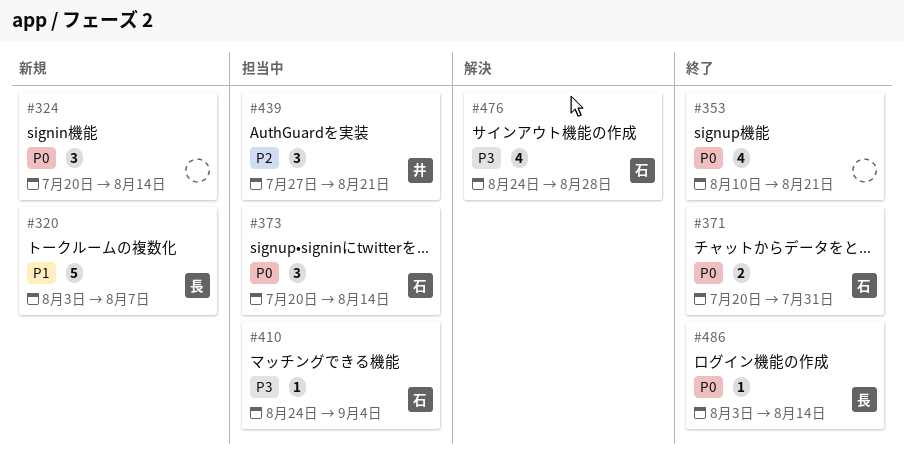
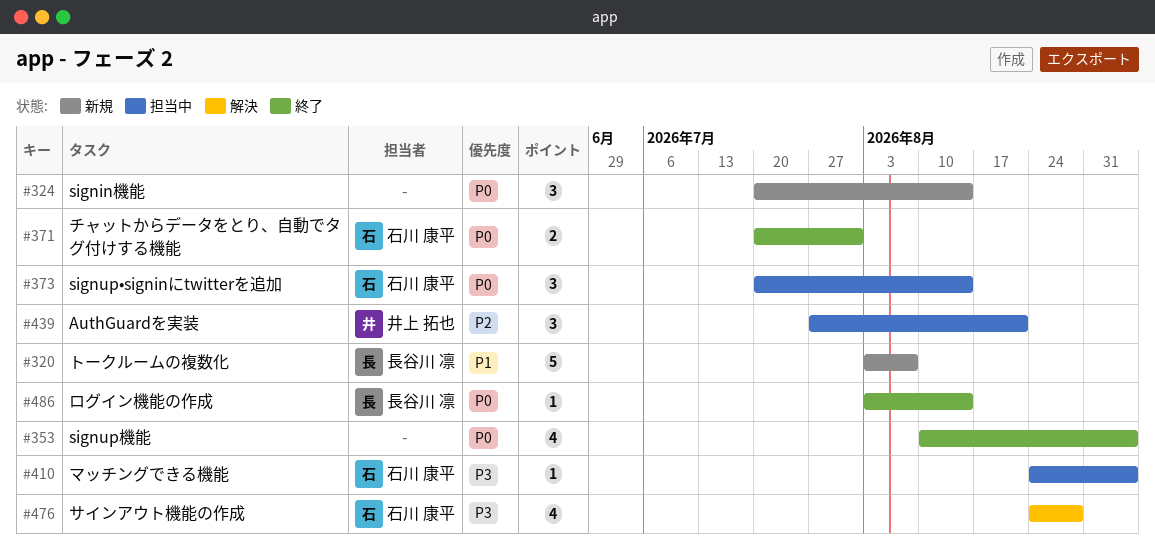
#353, due: Aug 21 -> Sep 4

